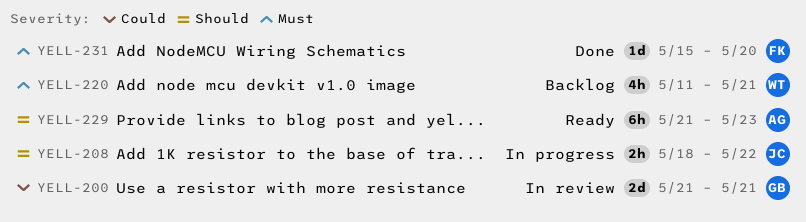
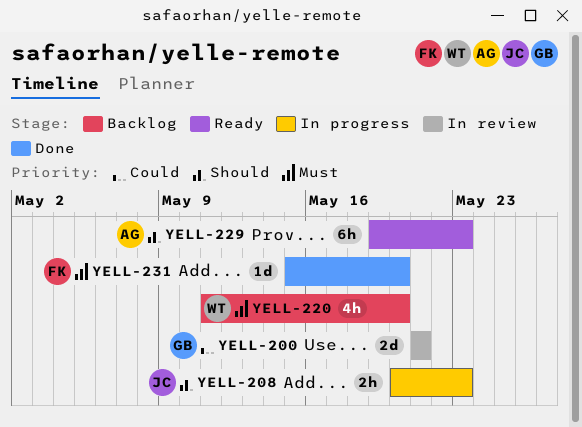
YELL-208, start: May 18 -> May 20
YELL-208, due: May 22 -> May 23
YELL-220, due: May 21 -> May 20
YELL-229, start: May 21 -> May 19

